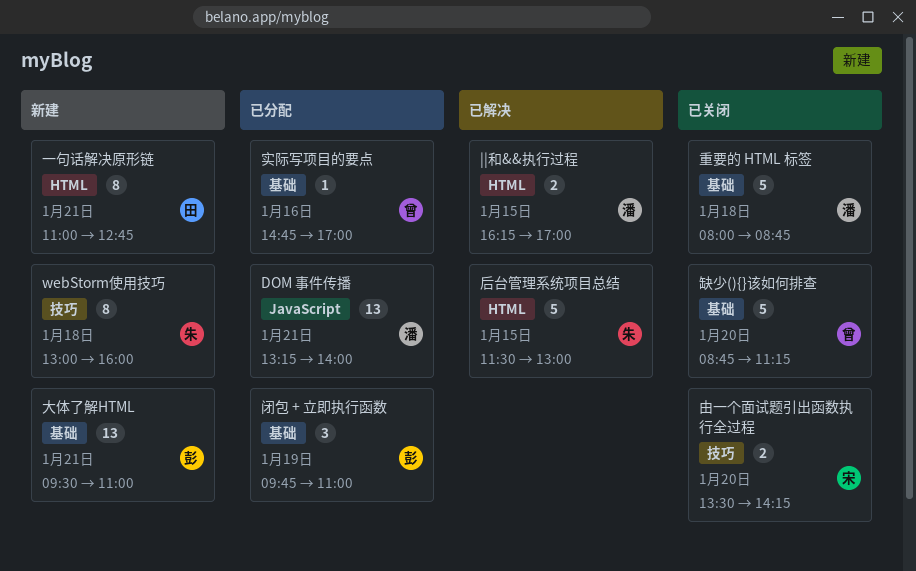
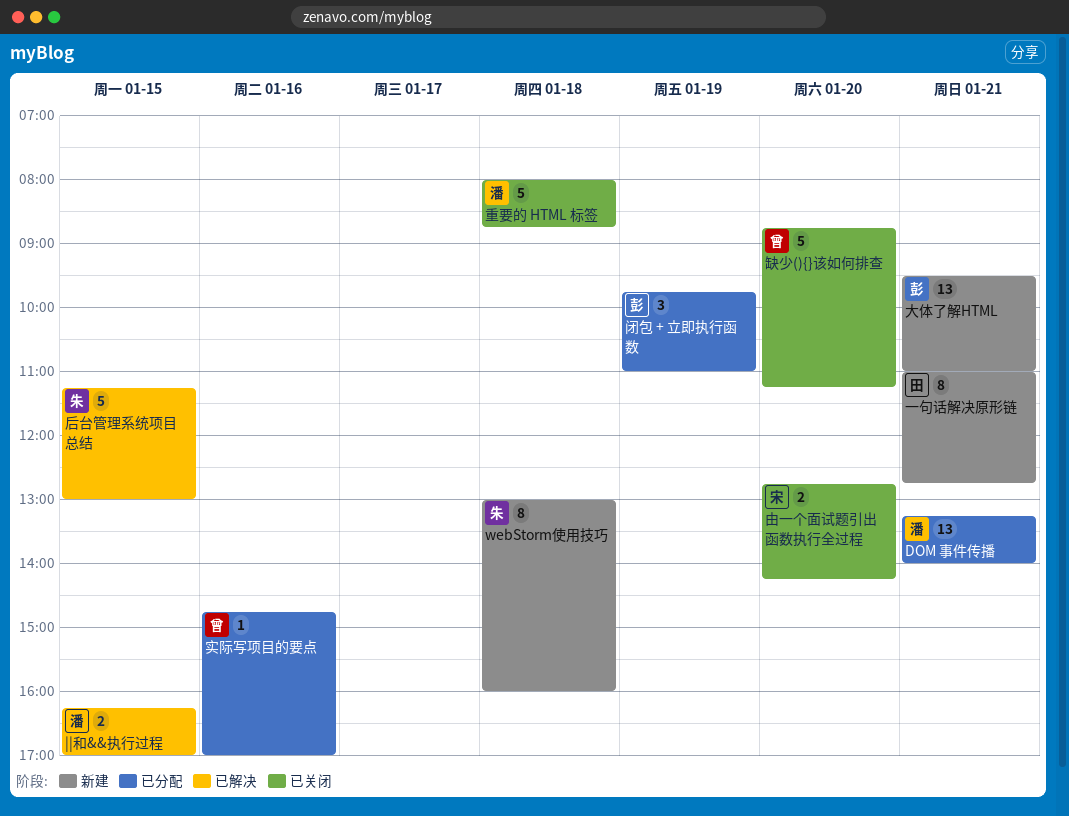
后台管理系统项目总结, begins: 11:30 -> 11:15
由一个面试题引出函数执行全过程, begins: 13:30 -> 12:45

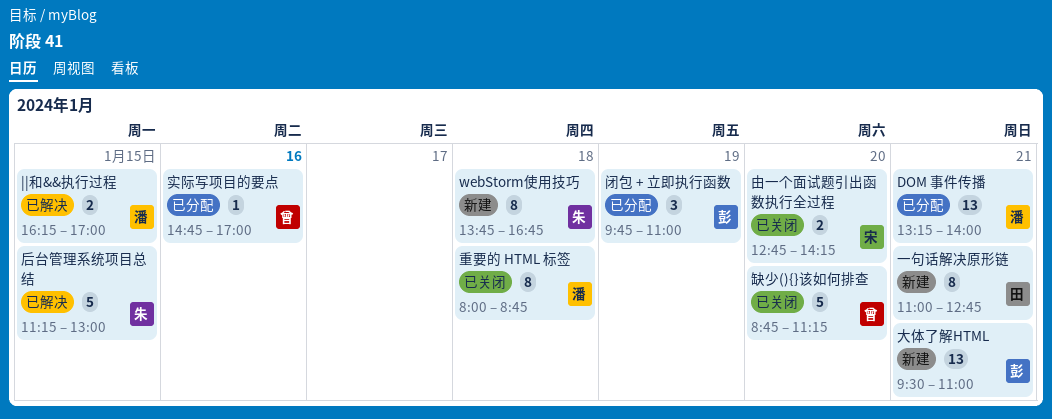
webStorm使用技巧, begins: 13:00 -> 13:45
webStorm使用技巧, ends: 16:00 -> 16:45
重要的 HTML 标签, estimate: 5 -> 8

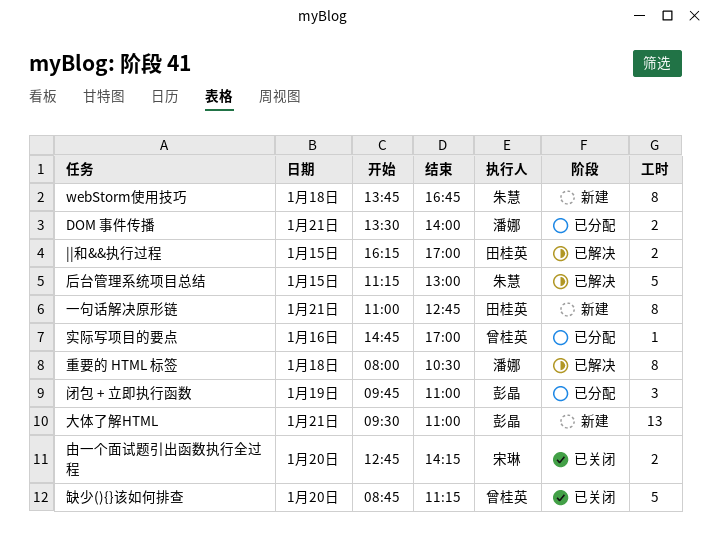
DOM 事件传播, estimate: 13 -> 2
DOM 事件传播, begins: 13:15 -> 13:30
||和&&执行过程, owner: 潘娜 -> 田桂英
重要的 HTML 标签, status: 已关闭 -> 已解决
重要的 HTML 标签, ends: 08:45 -> 10:30

